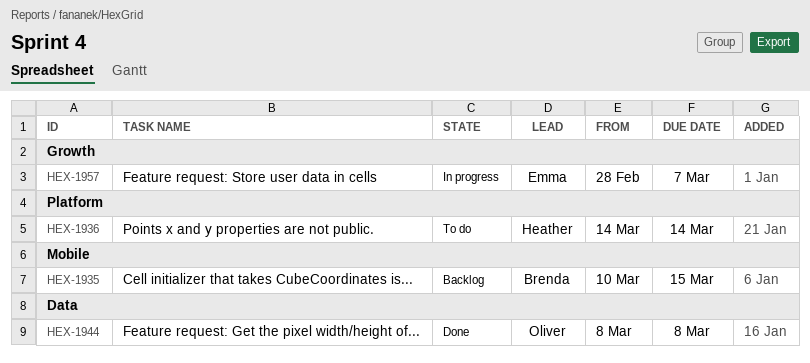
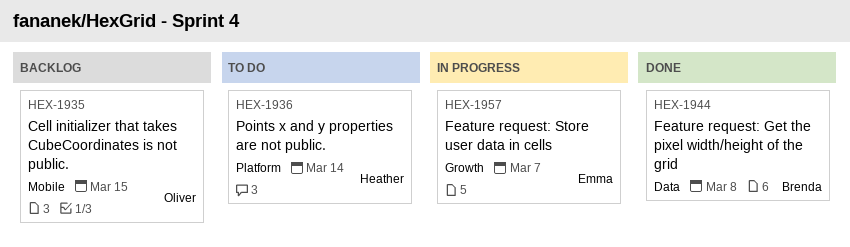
HEX-1935, owner: Brenda -> Oliver
HEX-1944, owner: Oliver -> Brenda

